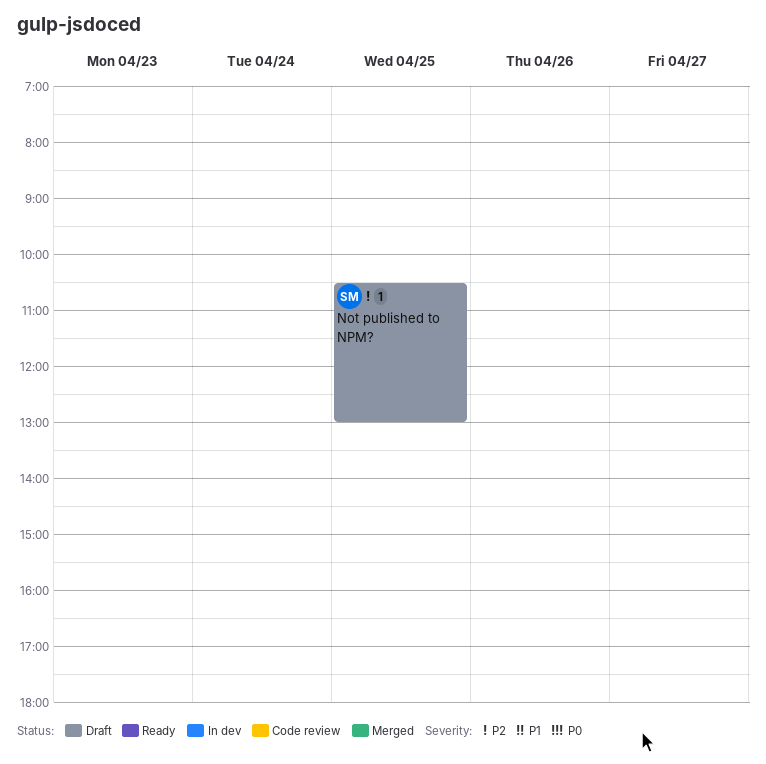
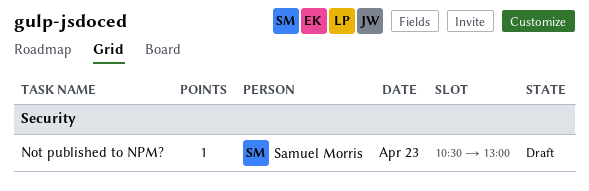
Not published to NPM?, day: Apr 25 -> Apr 23

